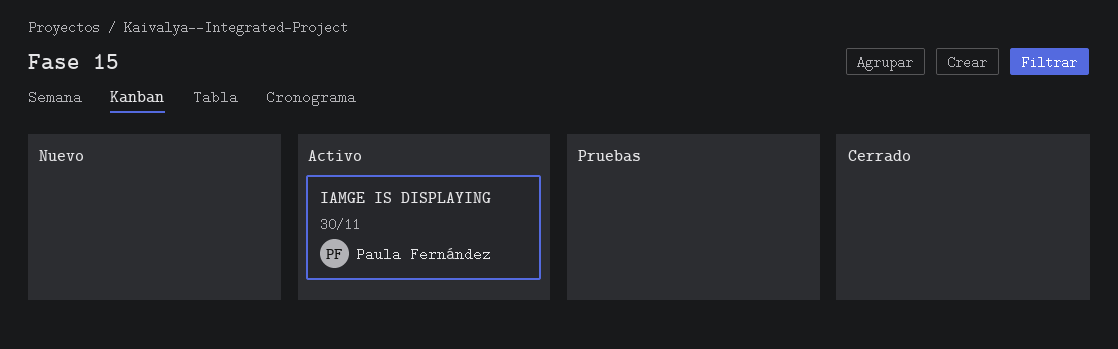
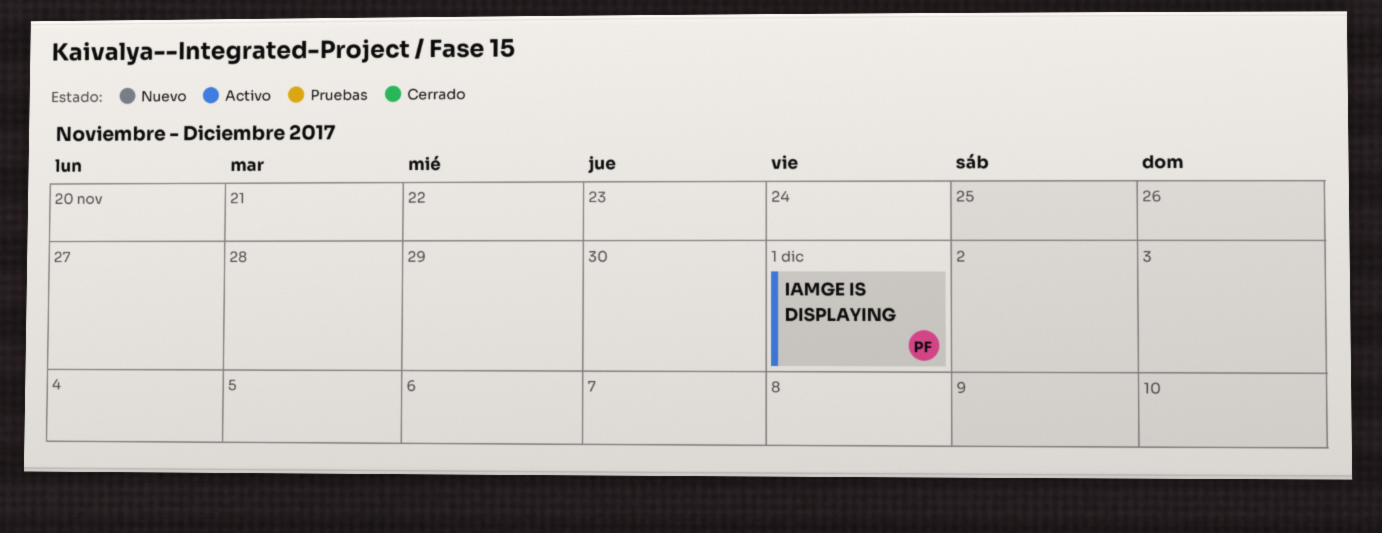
IAMGE IS DISPLAYING, due: Nov 30 -> Dec 1

